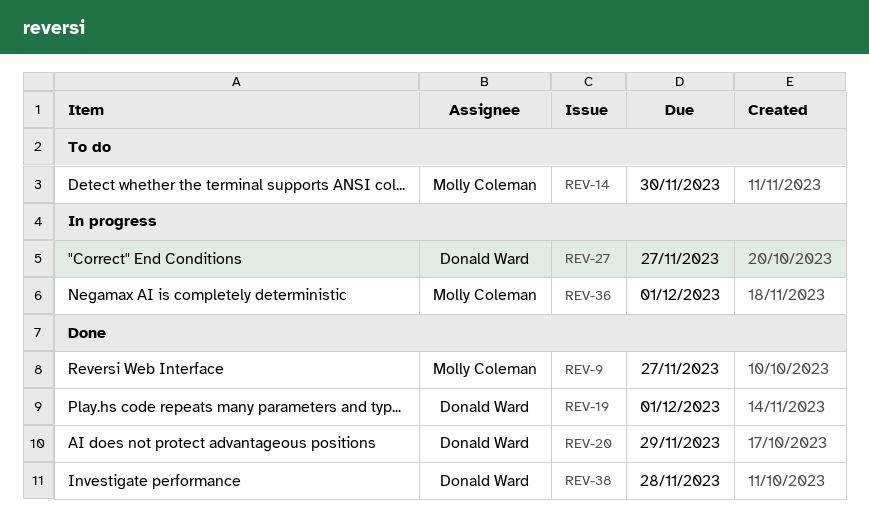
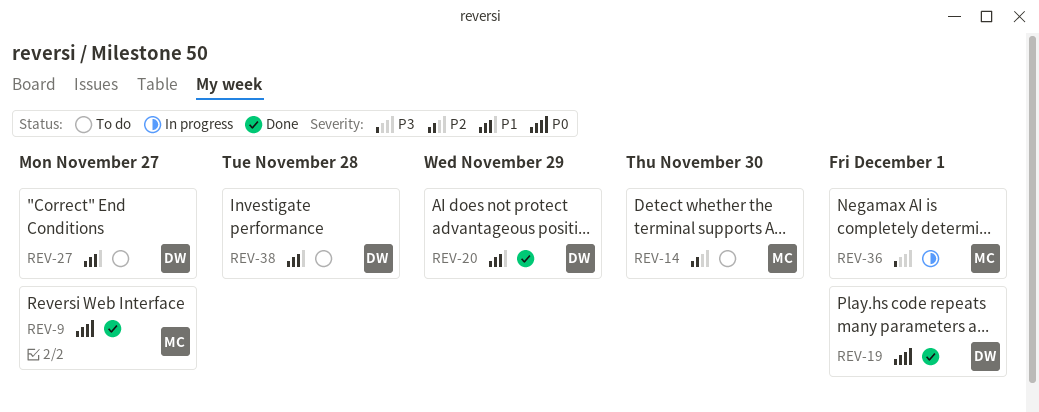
REV-27, status: In progress -> To do
REV-38, status: Done -> To do

